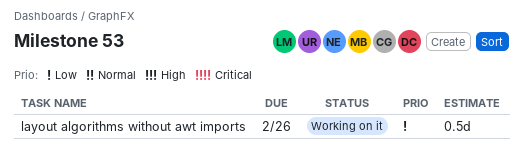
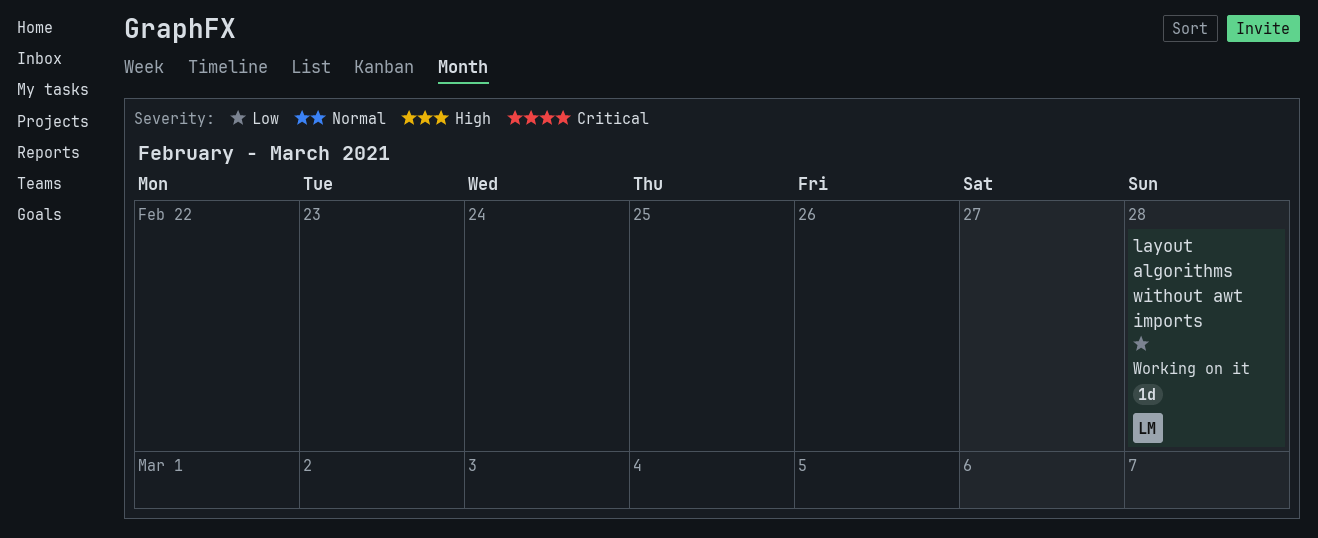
layout algorithms without awt imports, estimate: 0.5d -> 1d
layout algorithms without awt imports, due: Feb 26 -> Feb 28

